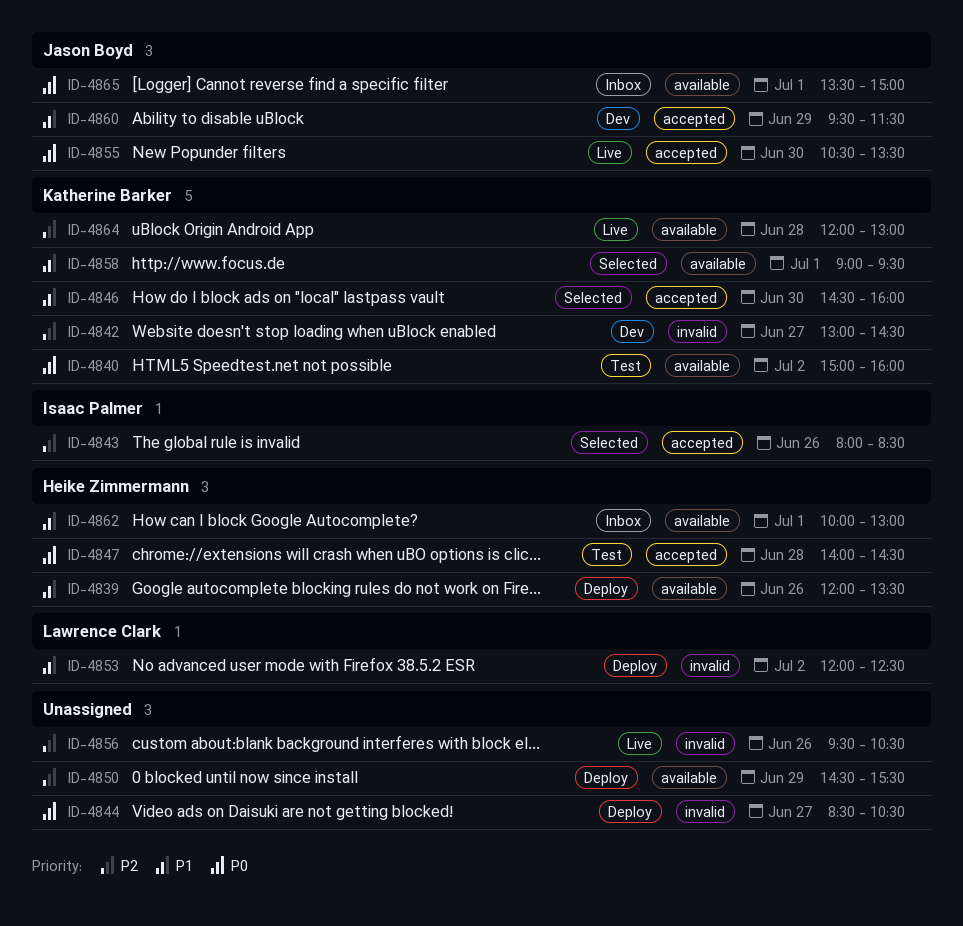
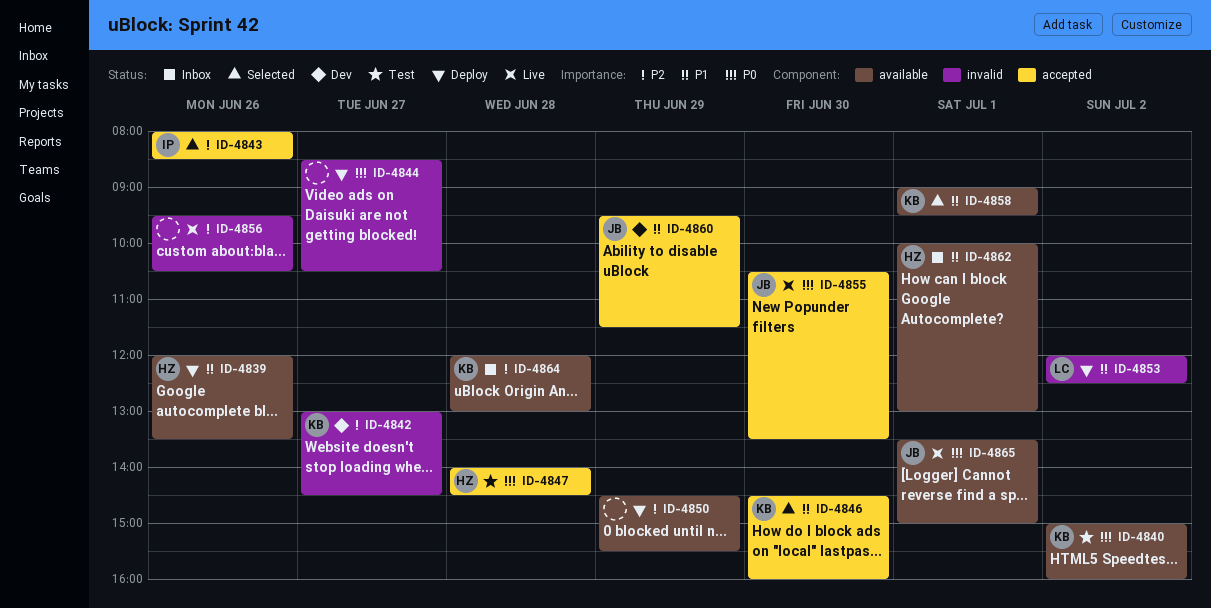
ID-4864, status: Live -> Inbox
ID-4865, status: Inbox -> Live

